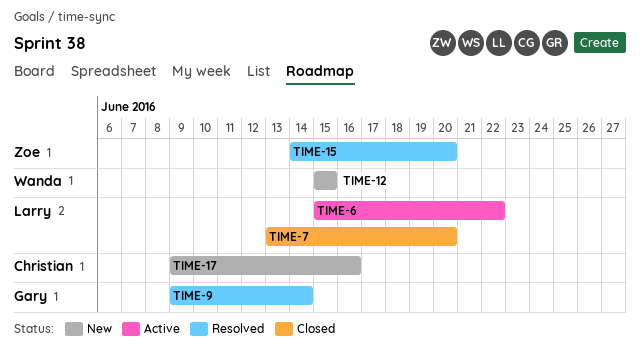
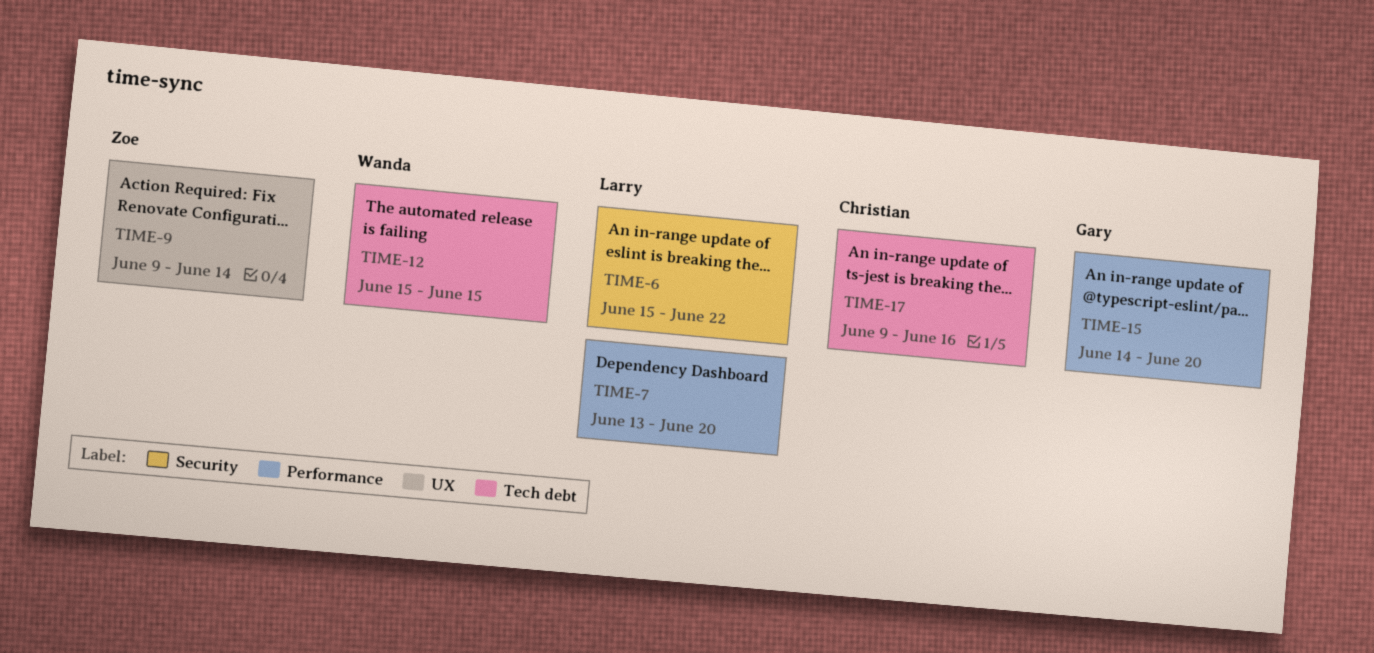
TIME-9, owner: Gary -> Zoe
TIME-15, owner: Zoe -> Gary

